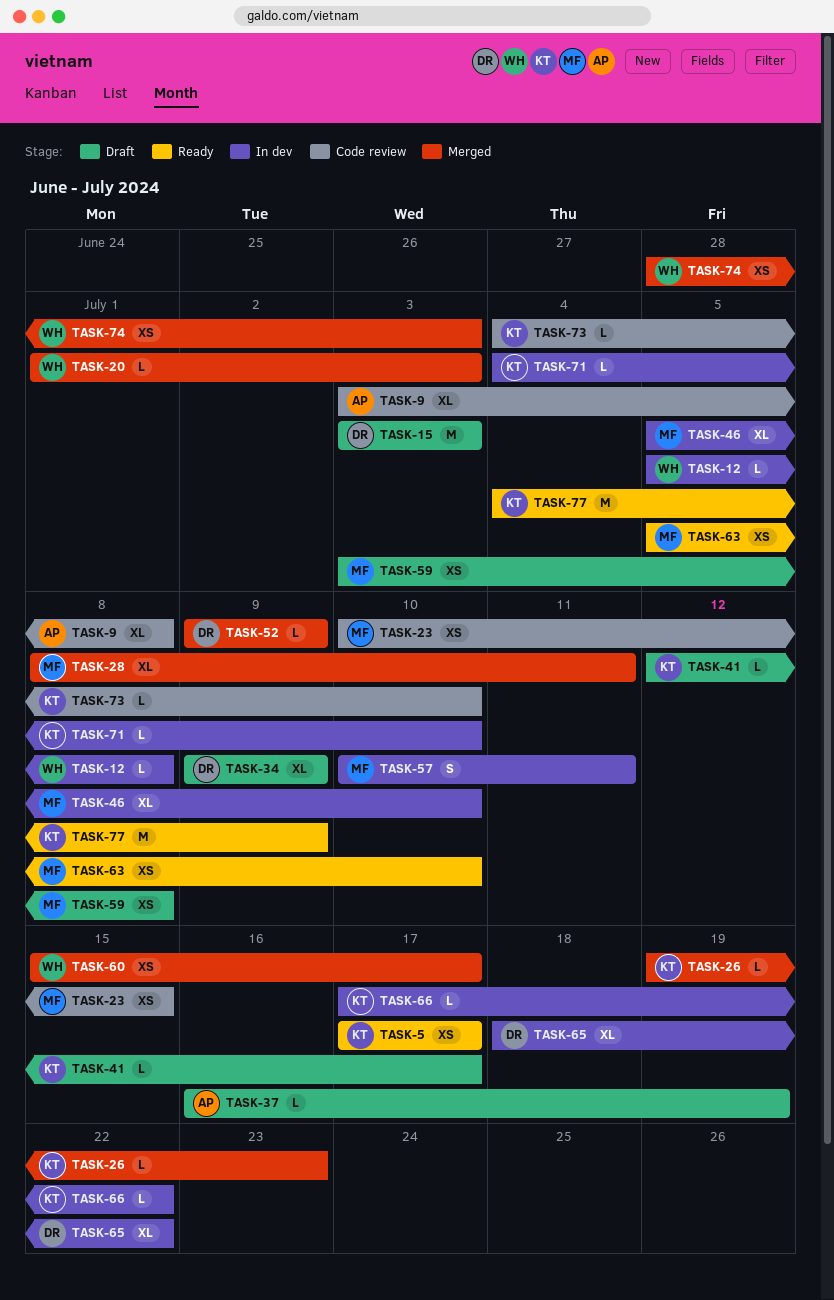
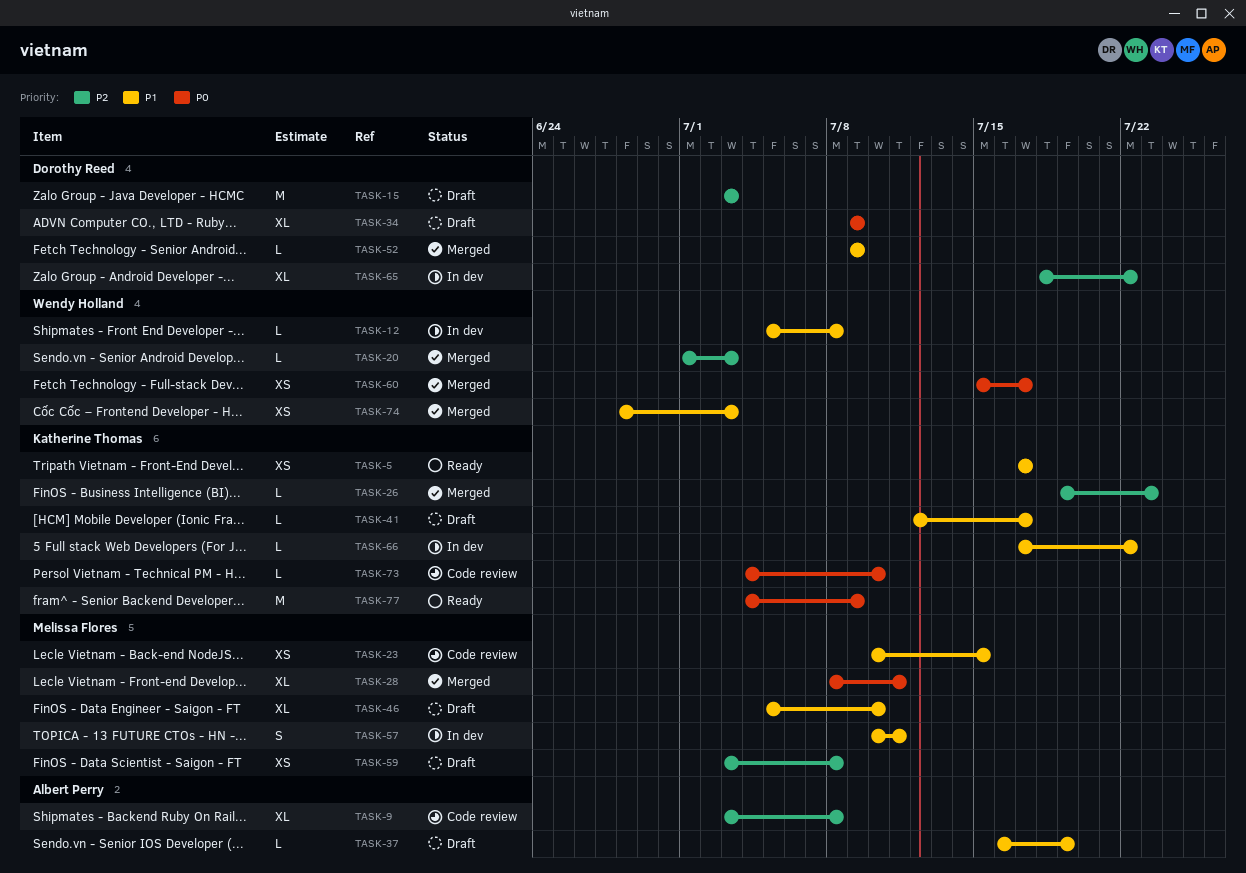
TASK-46, status: In dev -> Draft
TASK-63: present -> none
TASK-71: present -> none

